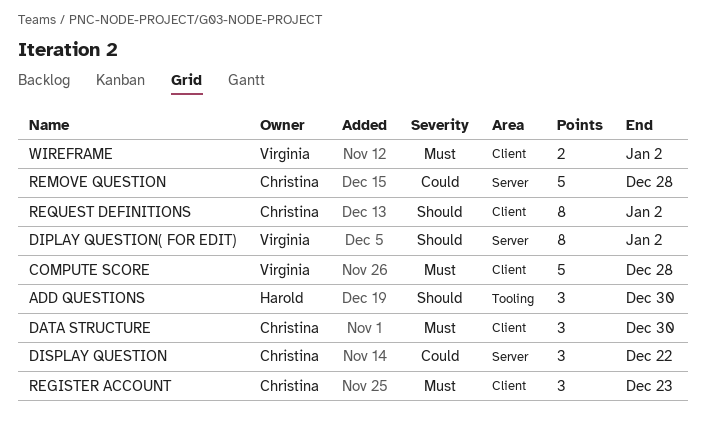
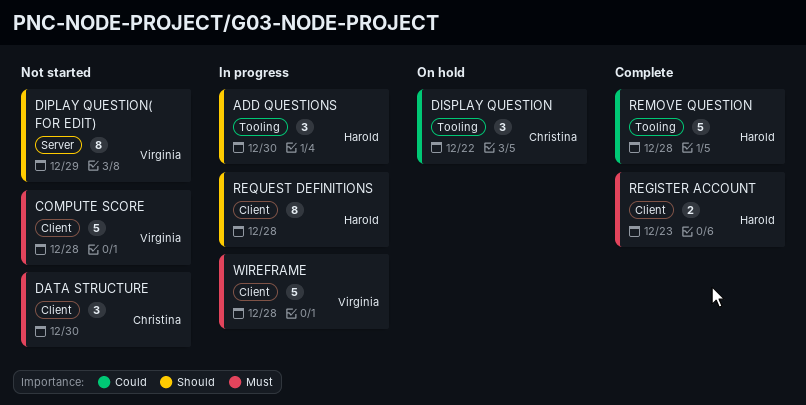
DIPLAY QUESTION( FOR EDIT), due: Jan 2 -> Dec 29
DISPLAY QUESTION, label: Server -> Tooling
REGISTER ACCOUNT, owner: Christina -> Harold
REGISTER ACCOUNT, estimate: 3 -> 2
REMOVE QUESTION, owner: Christina -> Harold
REMOVE QUESTION, label: Server -> Tooling
REQUEST DEFINITIONS, owner: Christina -> Harold
REQUEST DEFINITIONS, due: Jan 2 -> Dec 28
WIREFRAME, estimate: 2 -> 5
WIREFRAME, due: Jan 2 -> Dec 28

